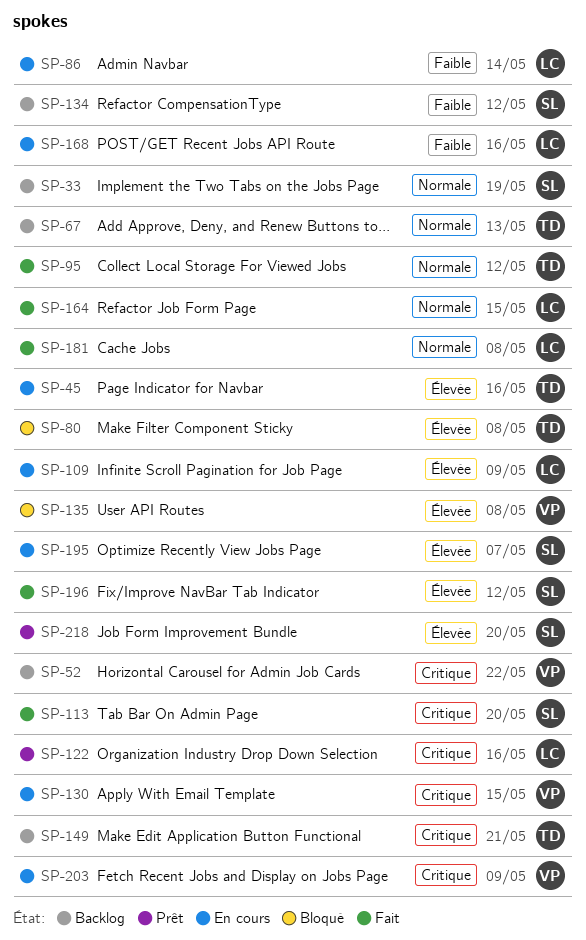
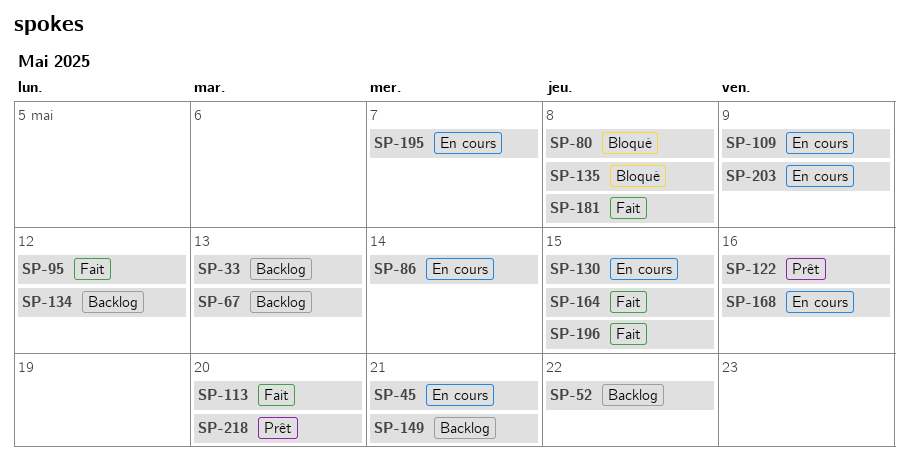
SP-33, due: May 19 -> May 13
SP-45, due: May 16 -> May 21
SP-196, due: May 12 -> May 15

